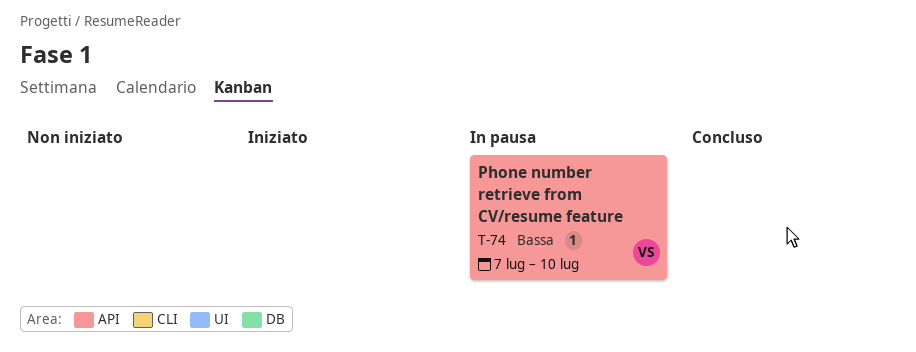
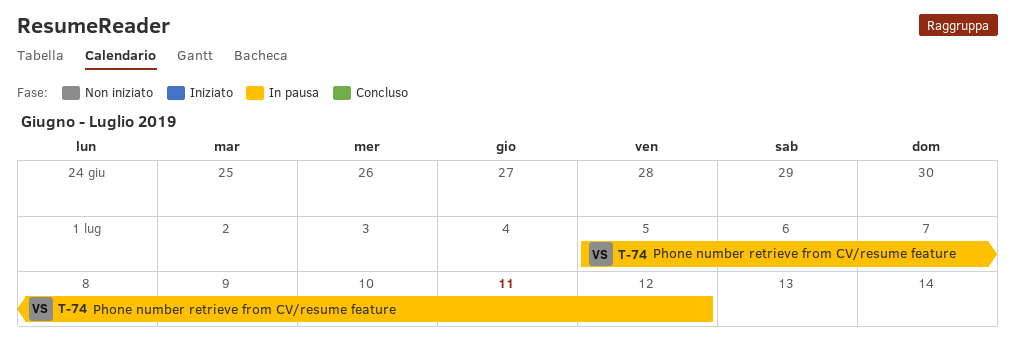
T-74, start: Jul 7 -> Jul 5
T-74, due: Jul 10 -> Jul 12

